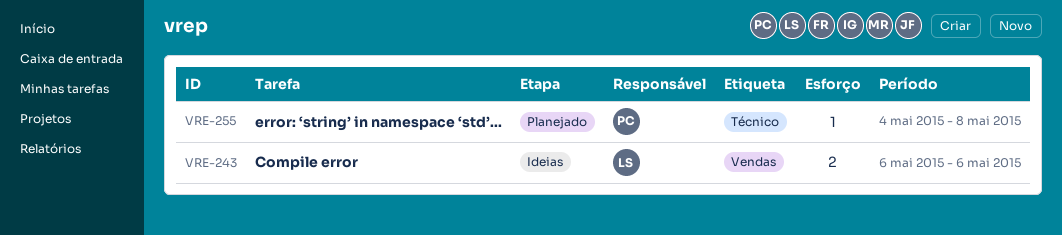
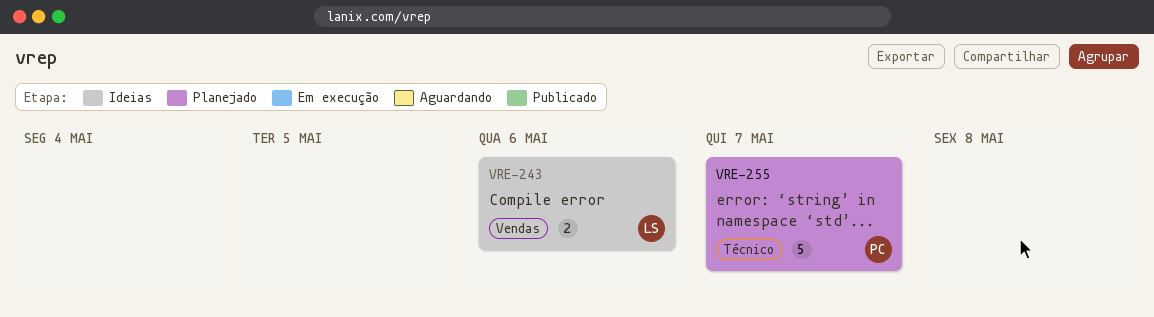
VRE-255, estimate: 1 -> 5
VRE-255, due: May 8 -> May 7

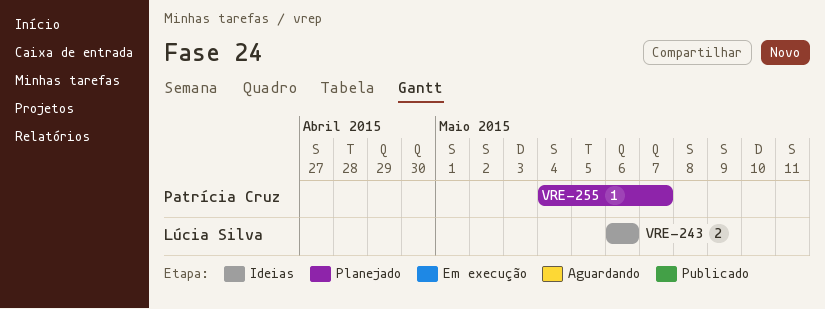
VRE-255, estimate: 5 -> 1

